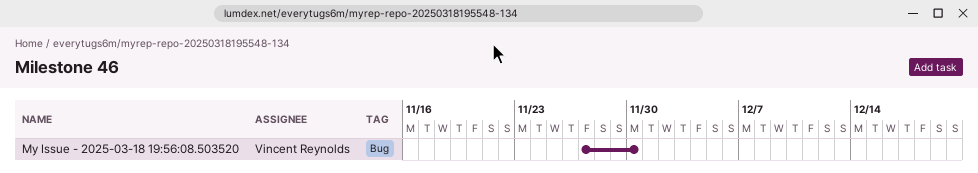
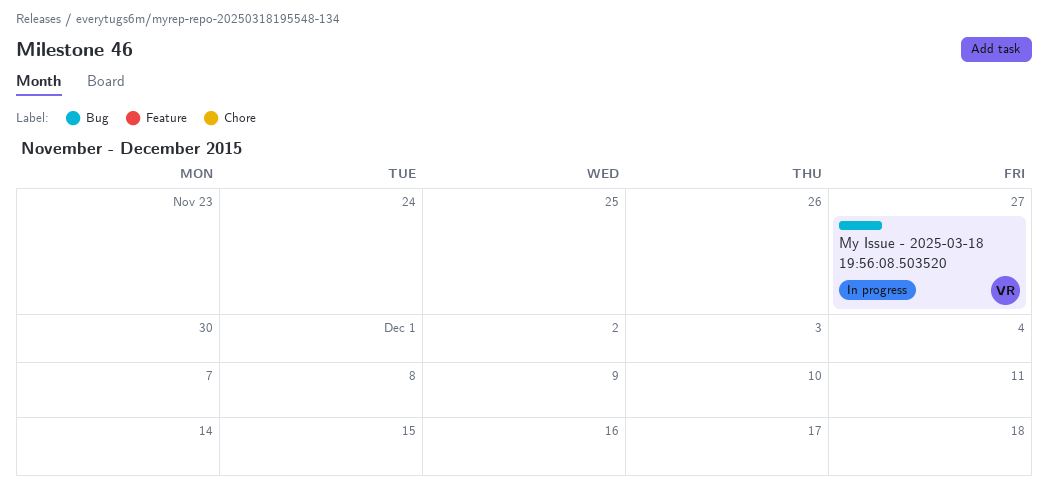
My Issue - 2025-03-18 19:56:08.503520, due: Nov 30 -> Nov 27

